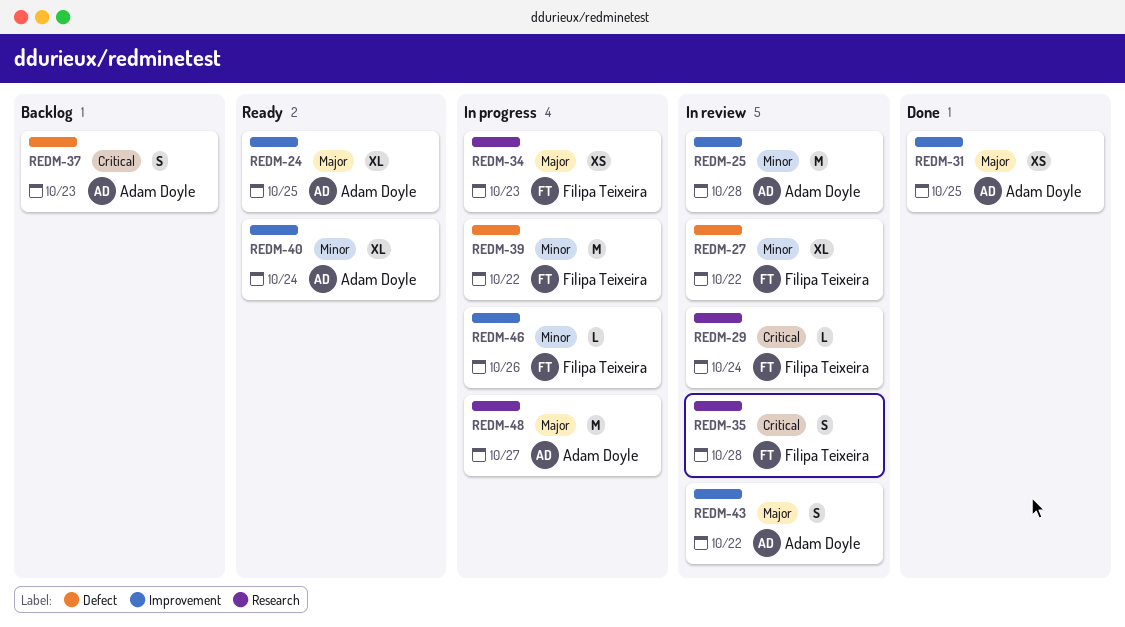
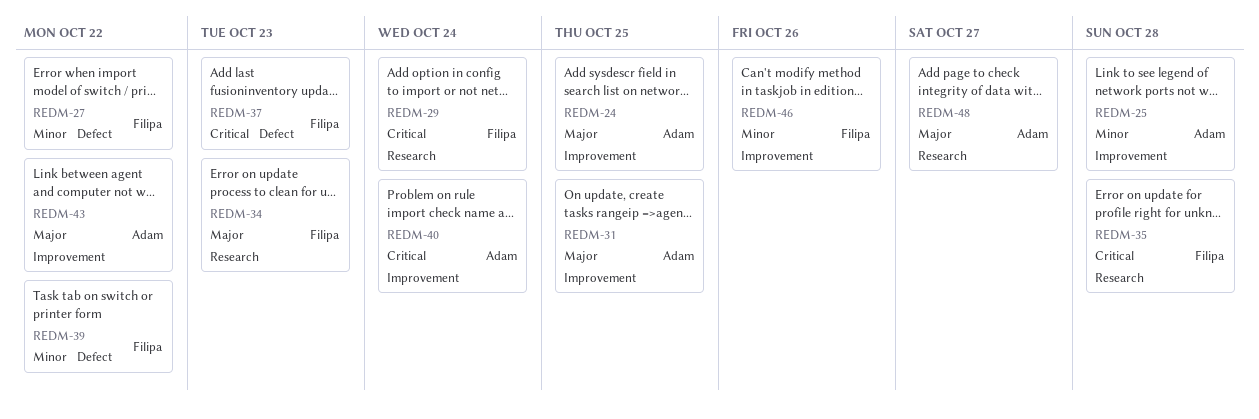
REDM-37, owner: Adam Doyle -> Filipa Teixeira
REDM-40, priority: Minor -> Critical

